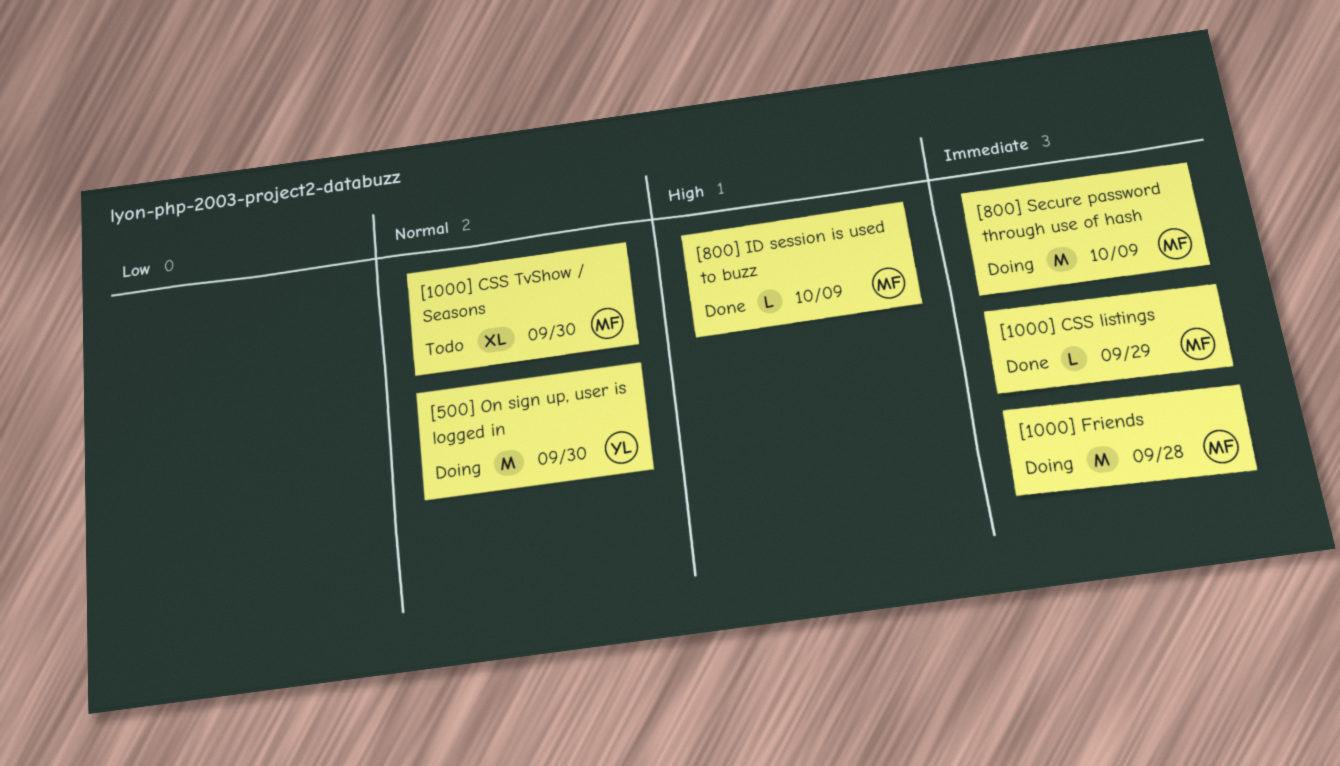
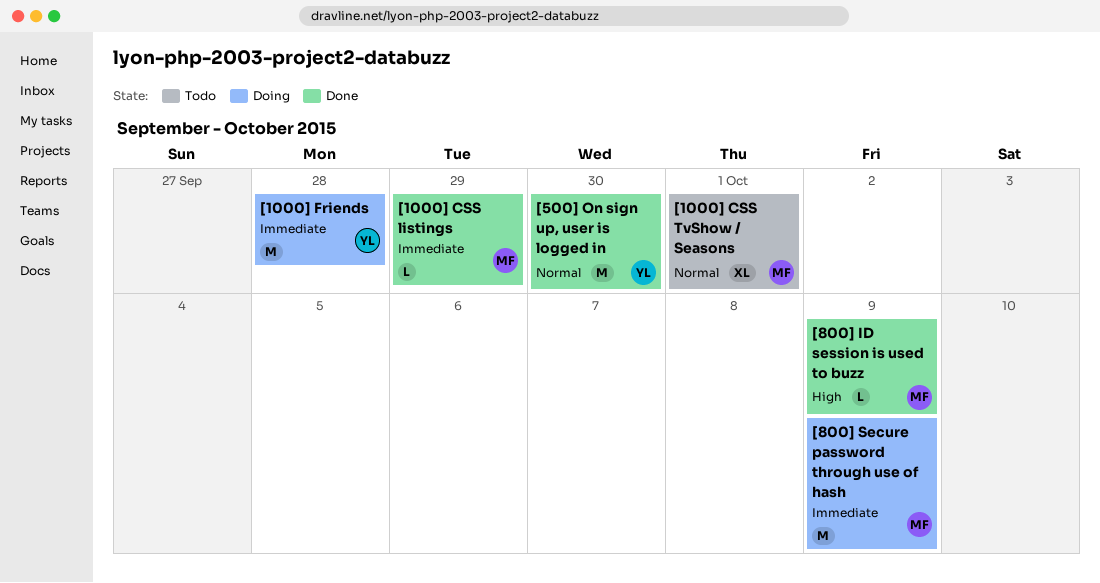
[1000] CSS TvShow / Seasons, due: Sep 30 -> Oct 1
[1000] Friends, owner: MF -> YL
[500] On sign up, user is logged in, status: Doing -> Done

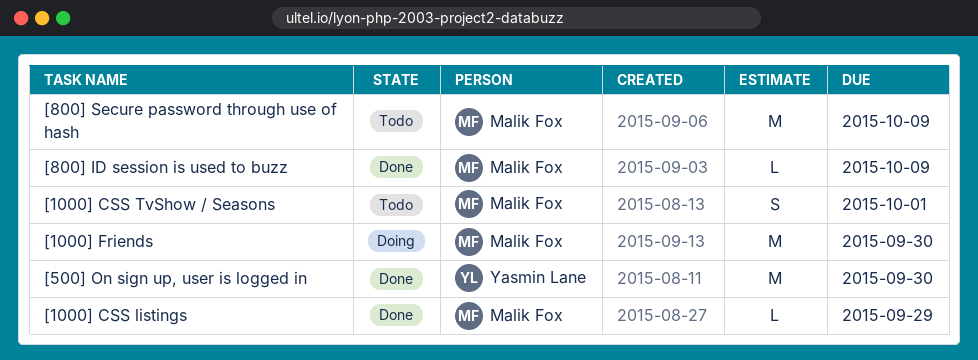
[1000] CSS TvShow / Seasons, estimate: XL -> S
[1000] Friends, owner: Yasmin Lane -> Malik Fox
[1000] Friends, due: Sep 28 -> Sep 30
[800] Secure password through use of hash, status: Doing -> Todo

